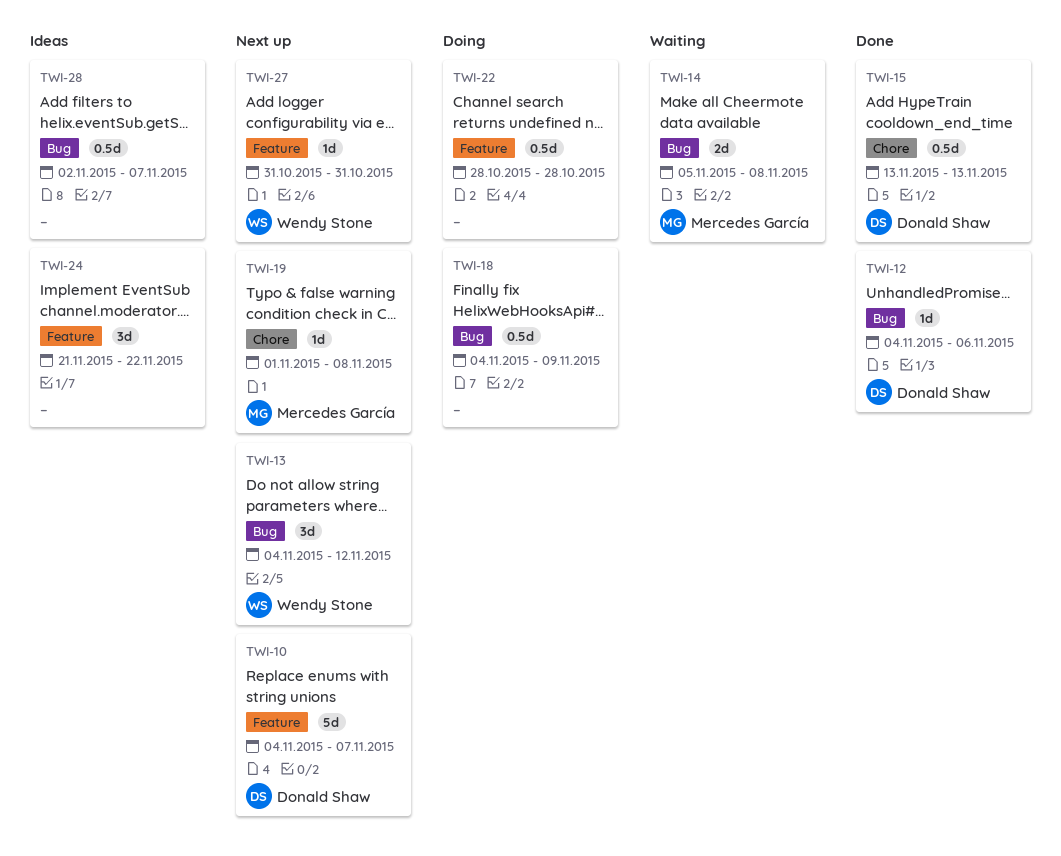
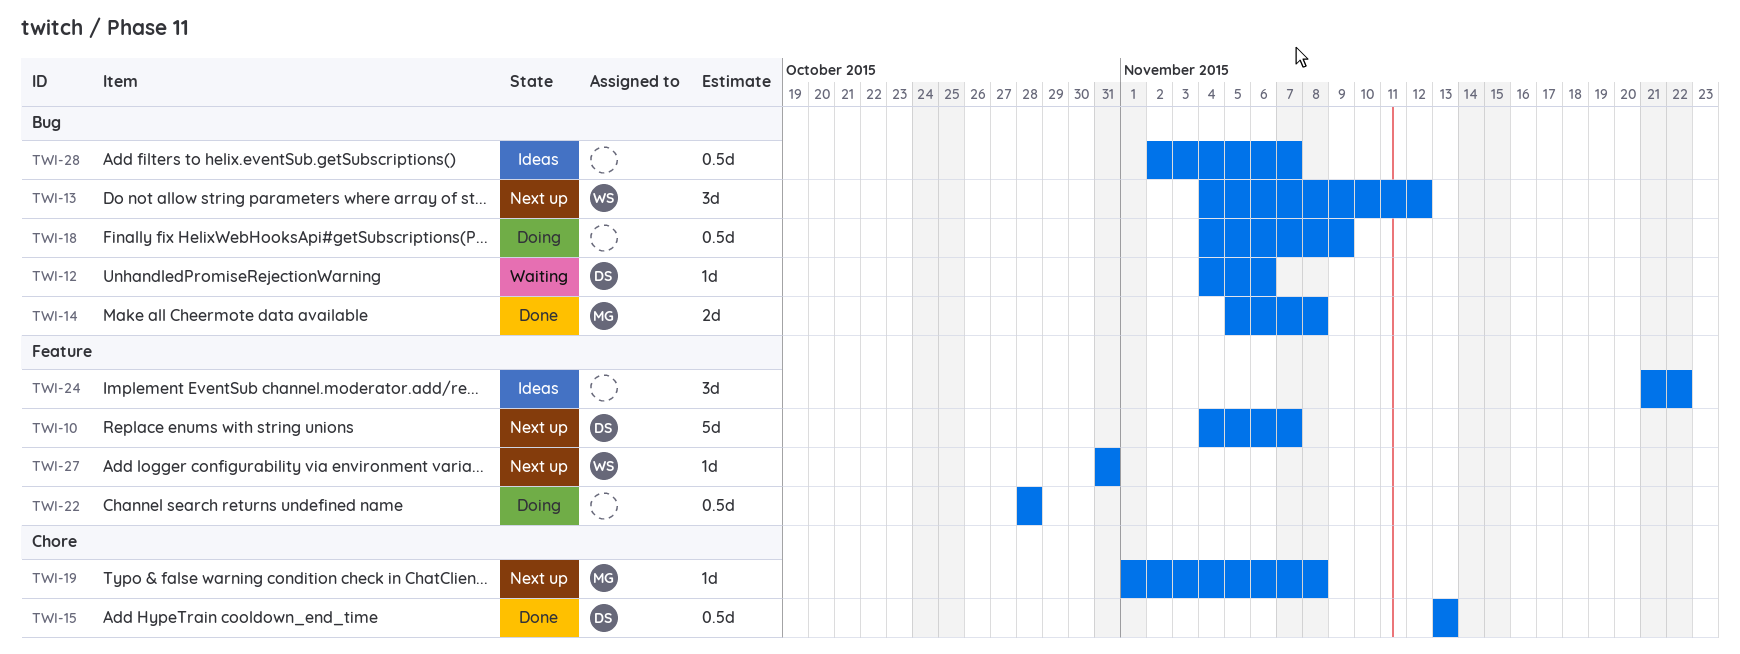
TWI-12, status: Done -> Waiting
TWI-14, status: Waiting -> Done

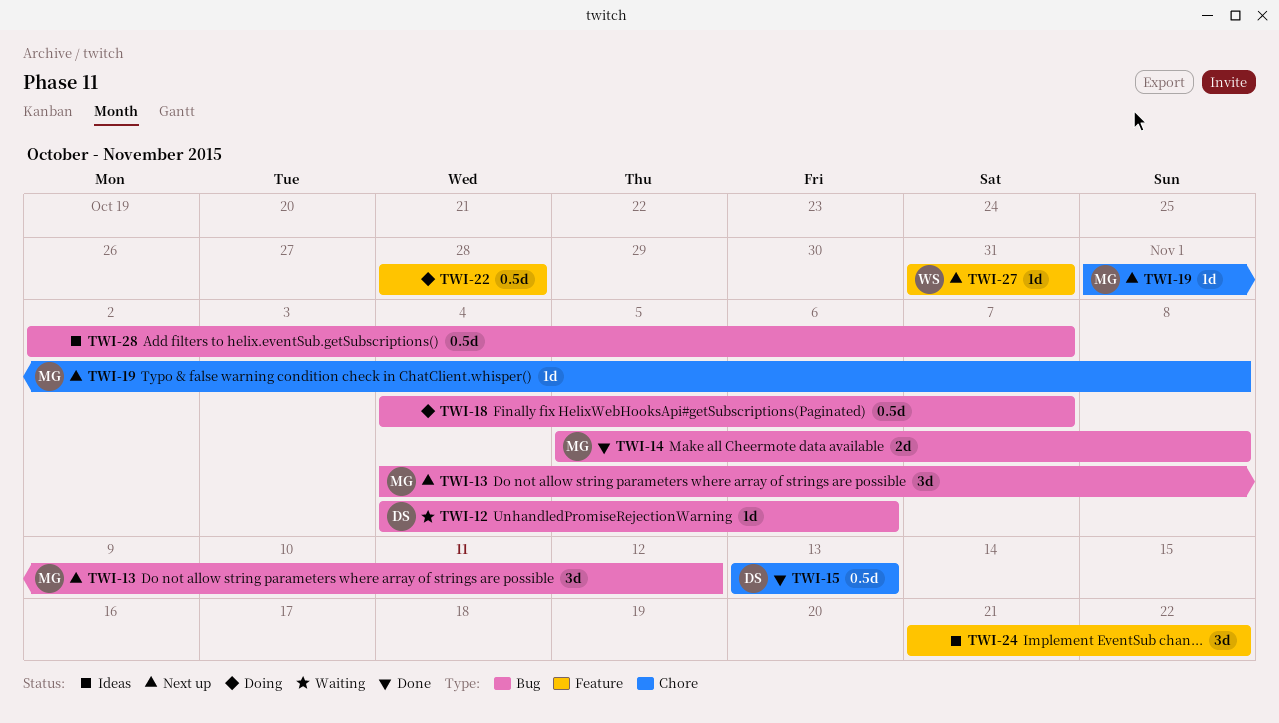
TWI-10: present -> none
TWI-13, owner: WS -> MG
TWI-18, due: Nov 9 -> Nov 7

